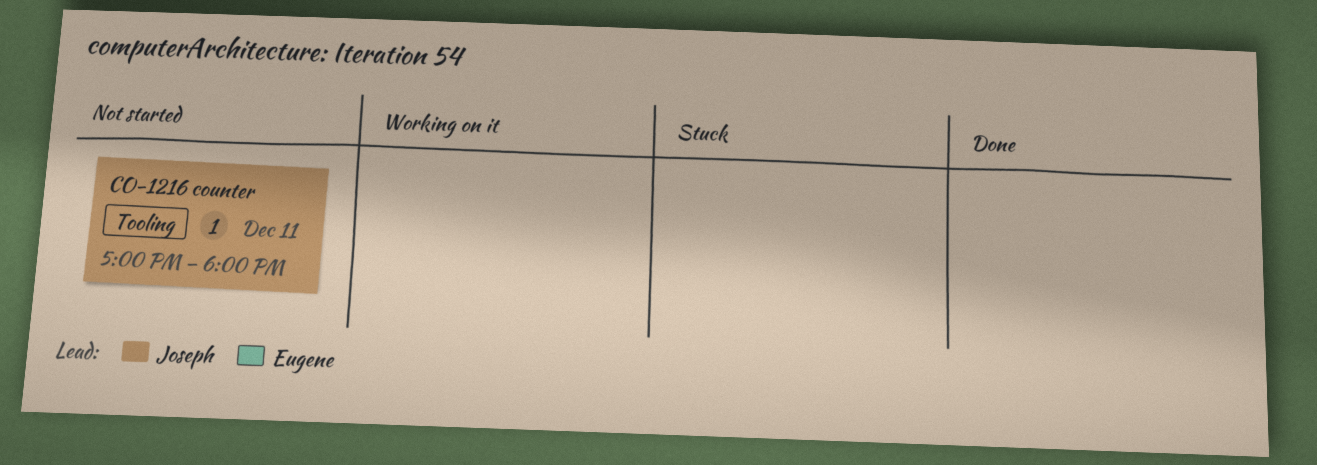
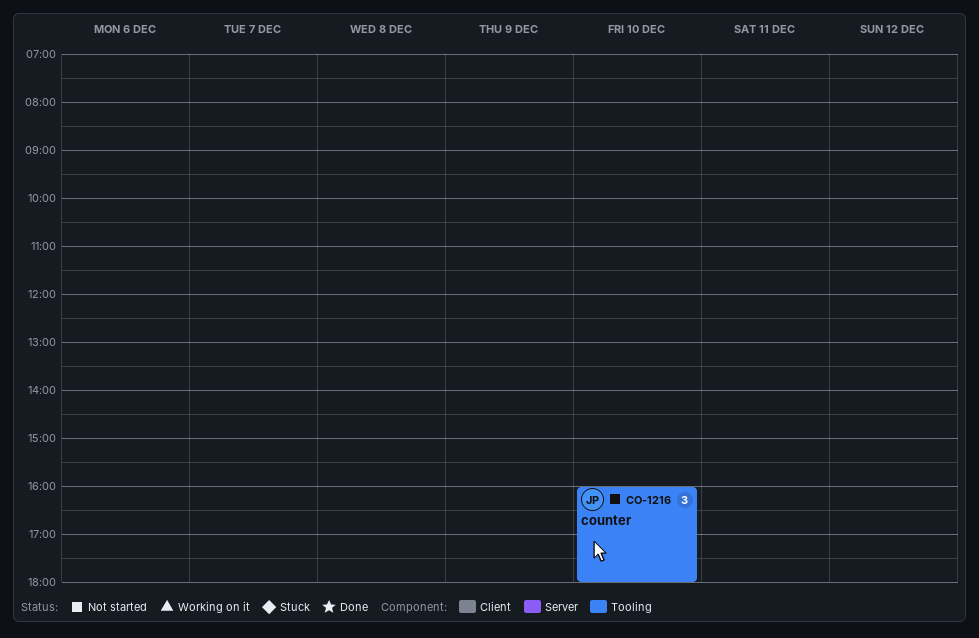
CO-1216, estimate: 1 -> 3
CO-1216, day: Dec 11 -> Dec 10
CO-1216, begins: 17:00 -> 16:00

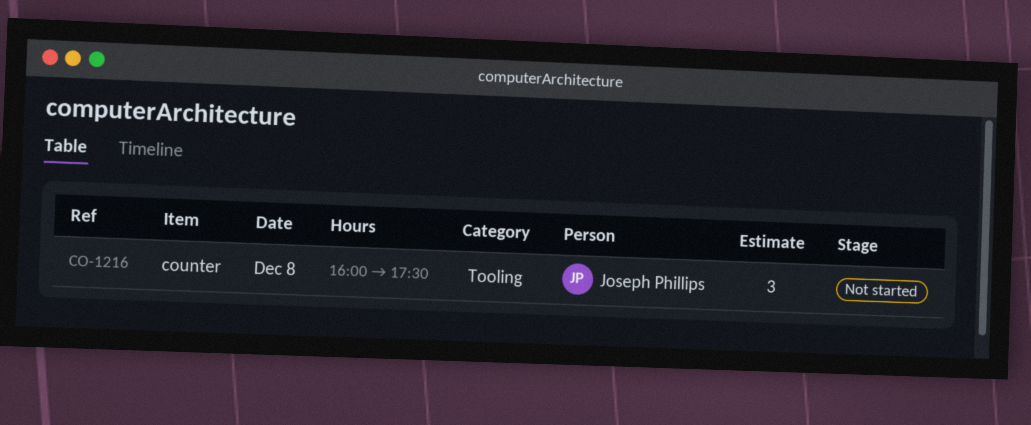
CO-1216, day: Dec 10 -> Dec 8
CO-1216, ends: 18:00 -> 17:30

